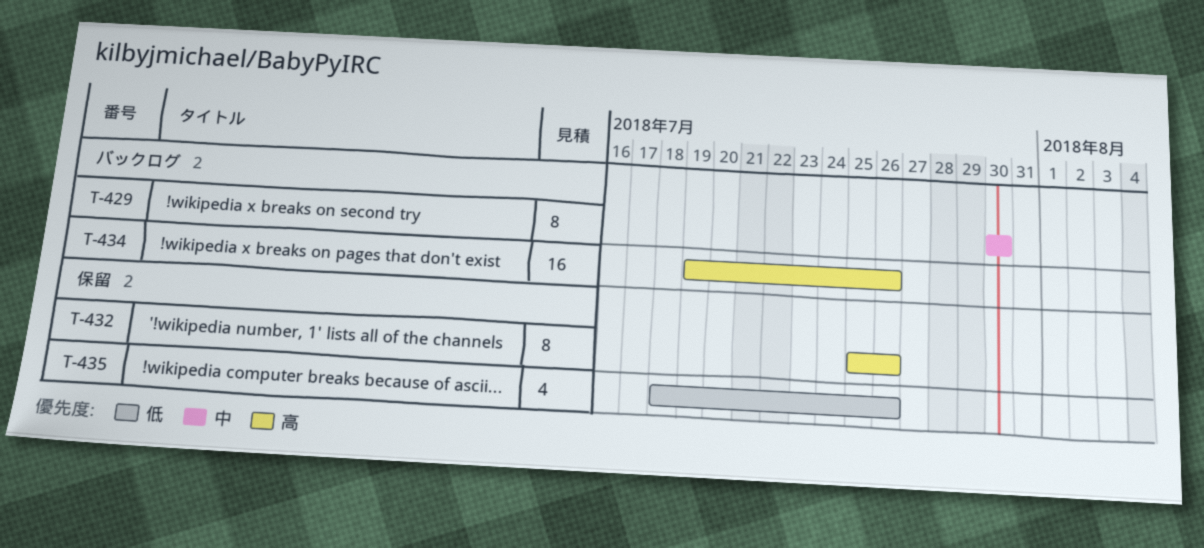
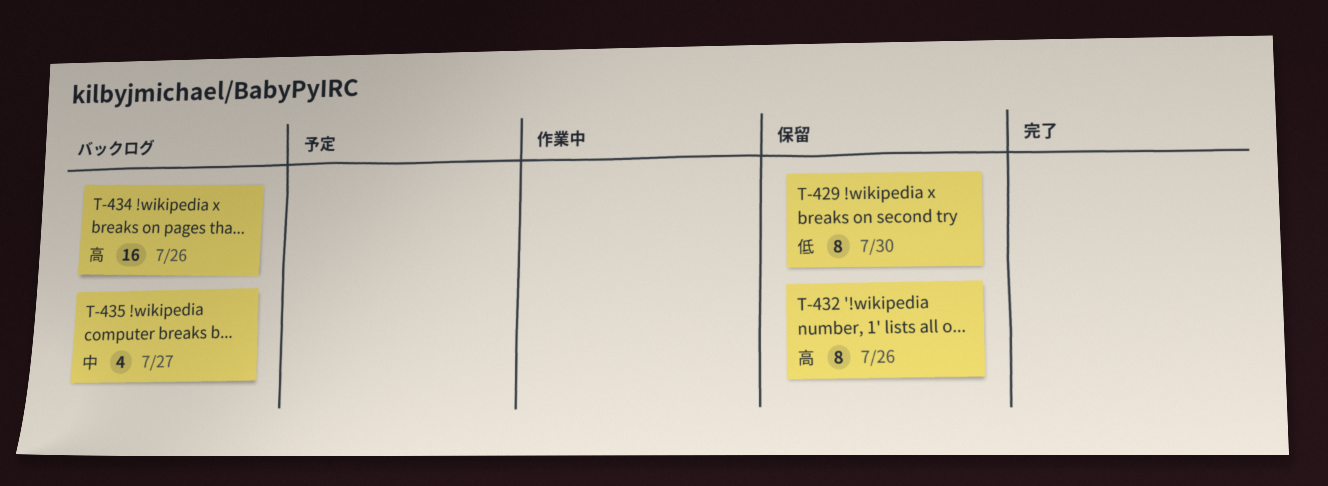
T-429, status: バックログ -> 保留
T-429, priority: 中 -> 低
T-435, status: 保留 -> バックログ
T-435, priority: 低 -> 中
T-435, due: Jul 26 -> Jul 27

